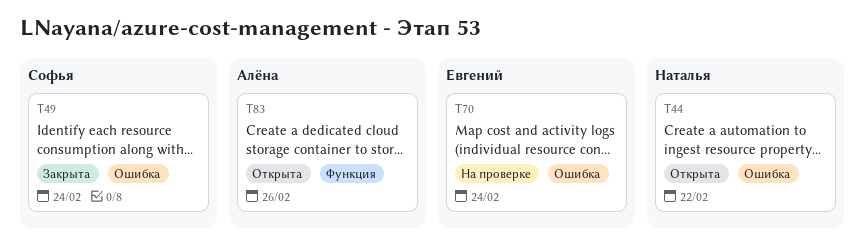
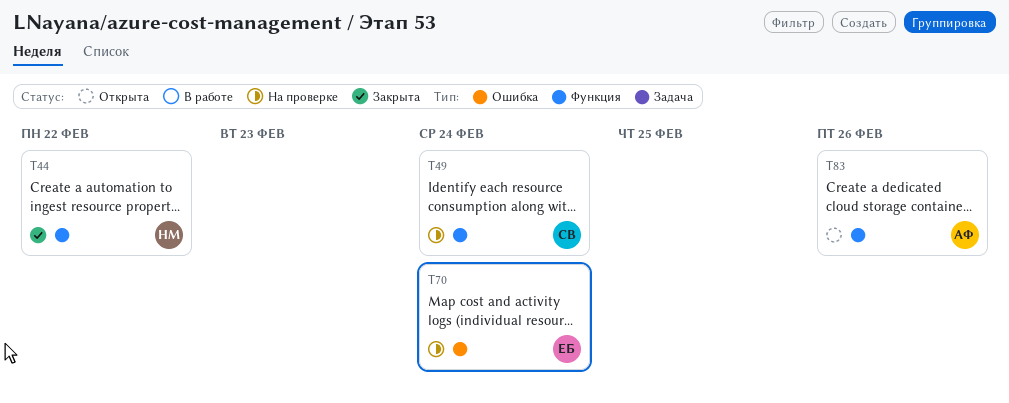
T44, status: Открыта -> Закрыта
T44, label: Ошибка -> Функция
T49, status: Закрыта -> На проверке
T49, label: Ошибка -> Функция

